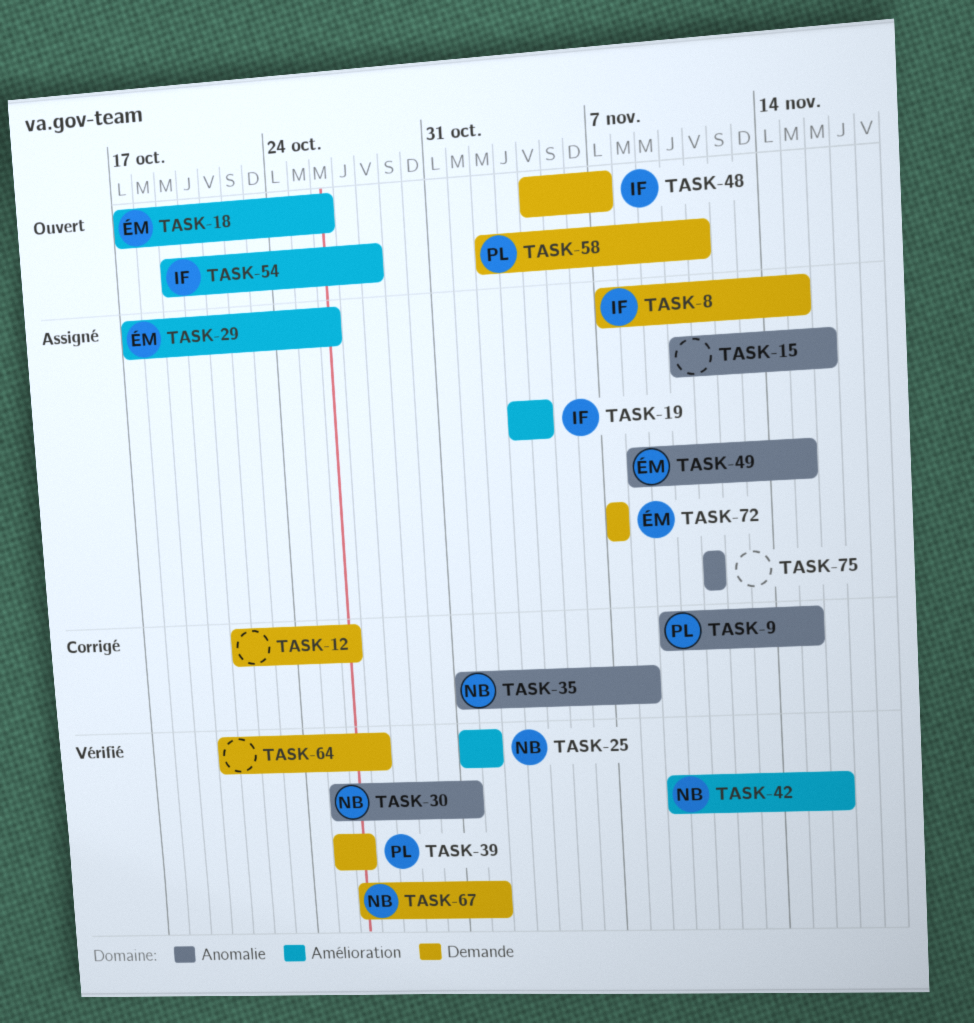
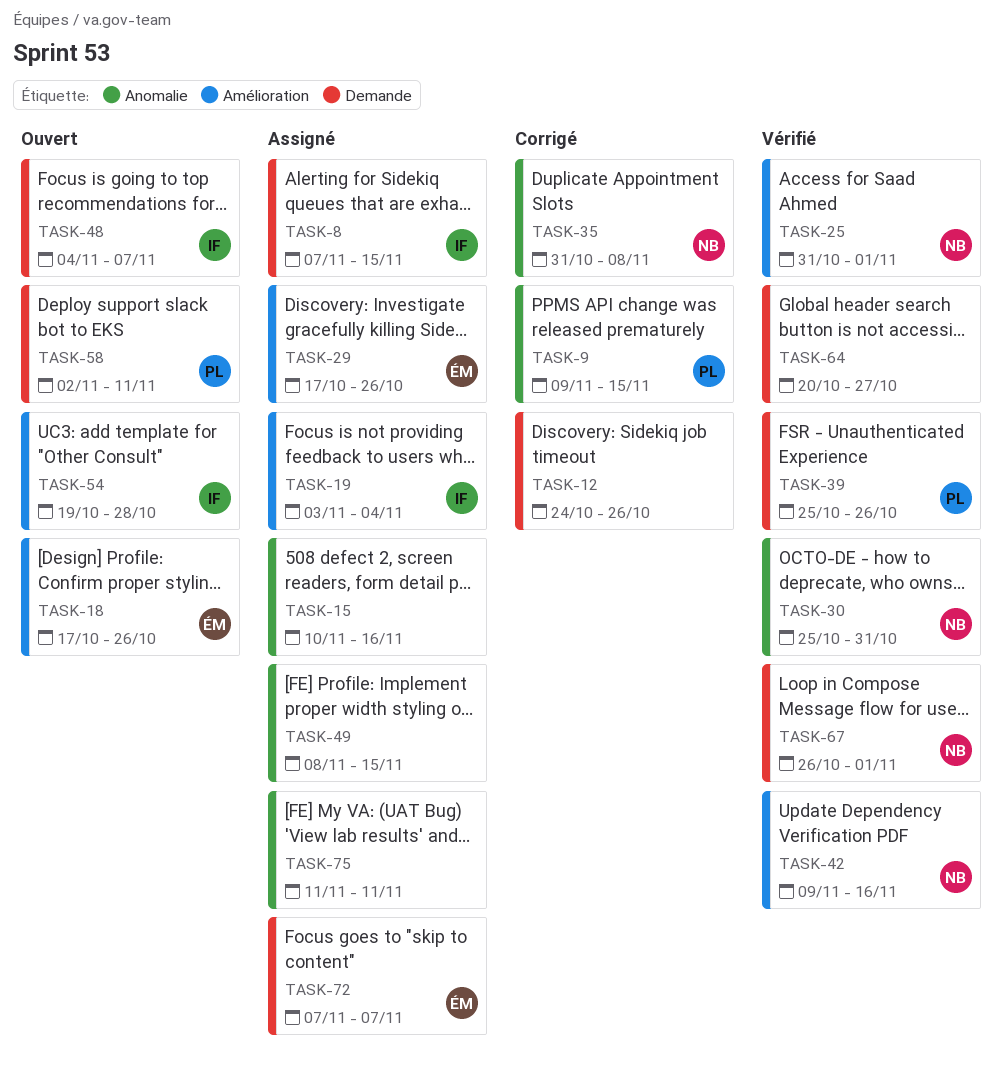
TASK-12, start: Oct 21 -> Oct 24
TASK-49, owner: ÉM -> none

